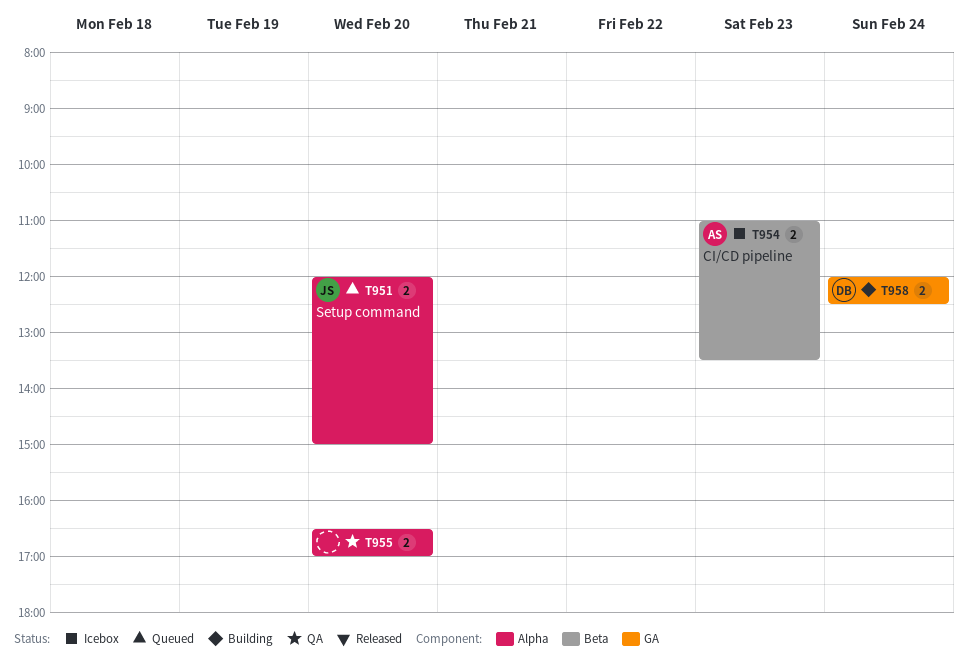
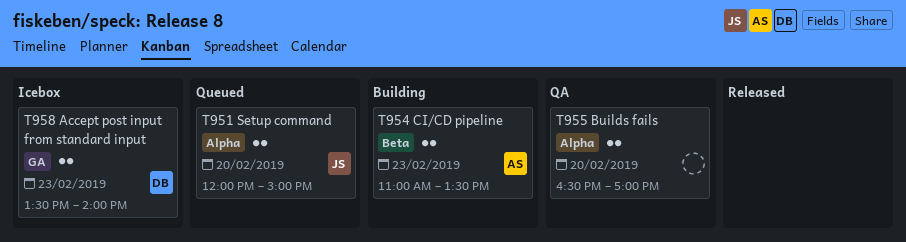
T954, status: Icebox -> Building
T958, status: Building -> Icebox
T958, day: Feb 24 -> Feb 23
T958, begins: 12:00 -> 13:30
T958, ends: 12:30 -> 14:00

